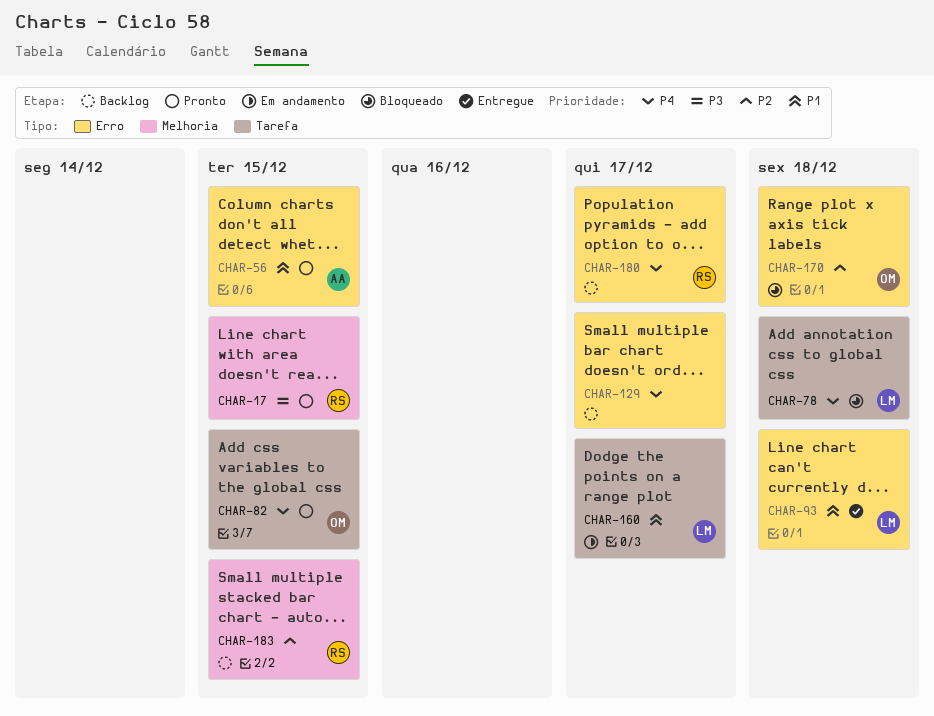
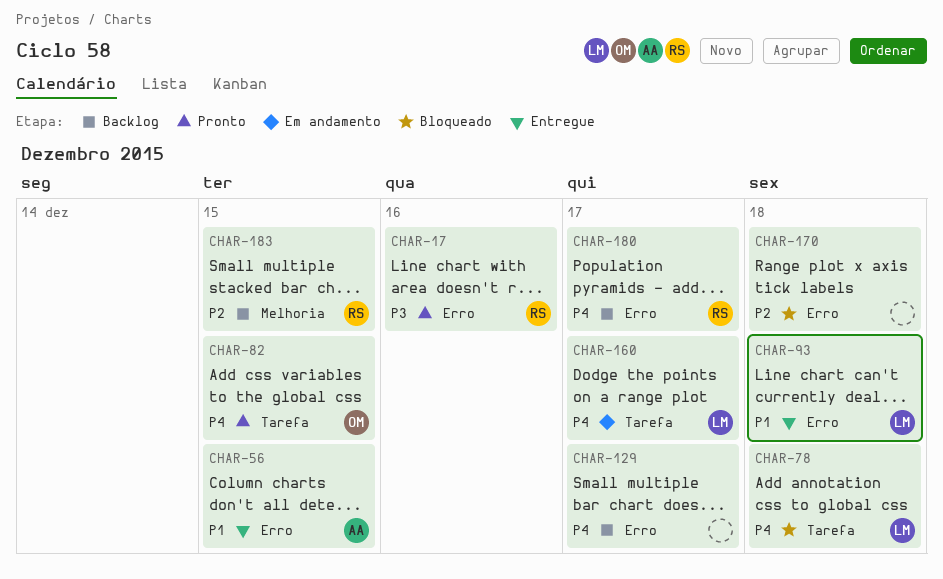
CHAR-17, label: Melhoria -> Erro
CHAR-17, due: Dec 15 -> Dec 16
CHAR-56, status: Pronto -> Entregue
CHAR-160, priority: P1 -> P4
CHAR-170, owner: OM -> none

